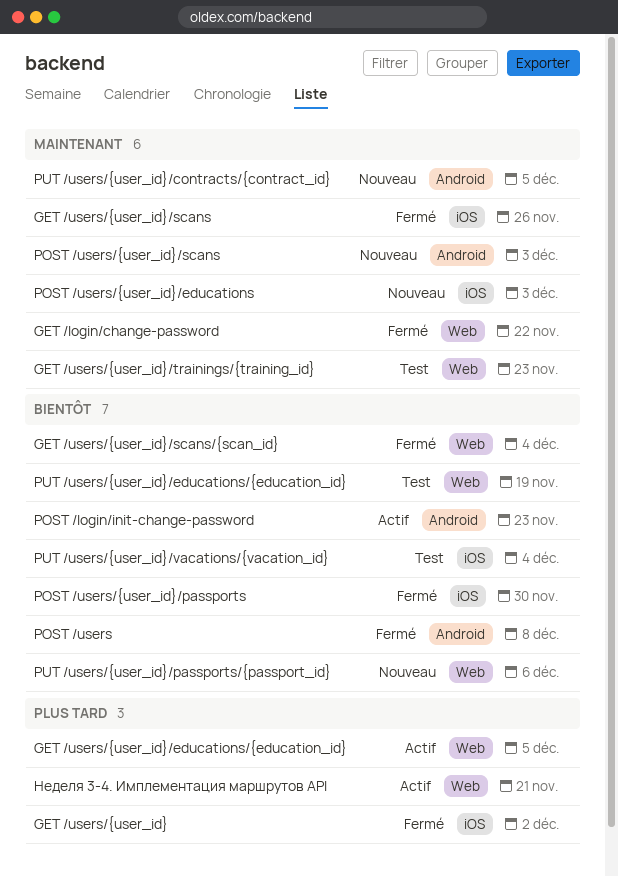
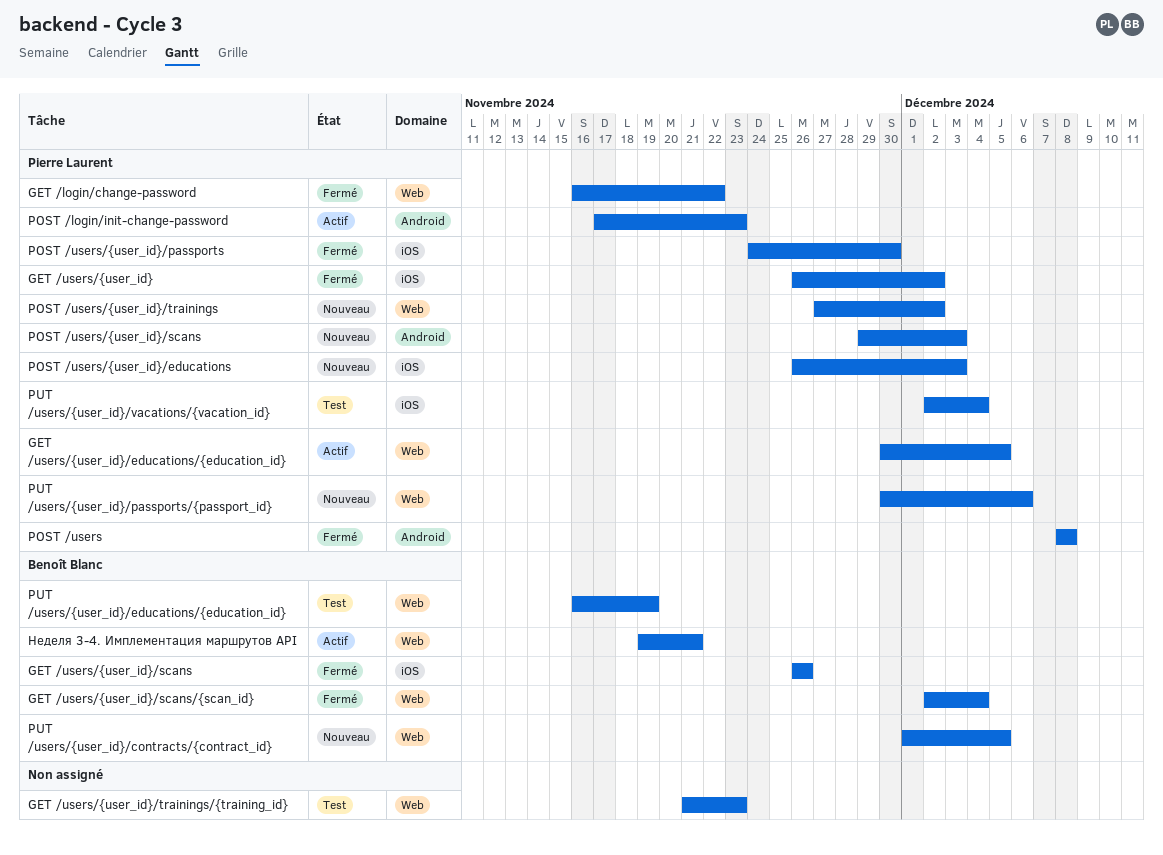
POST /users/{user_id}/trainings: none -> present
PUT /users/{user_id}/contracts/{contract_id}, label: Android -> Web

